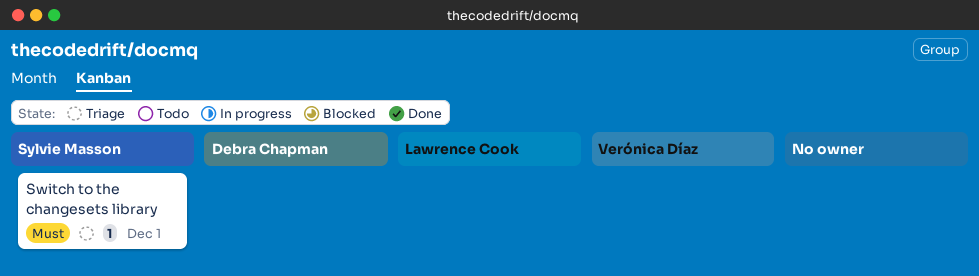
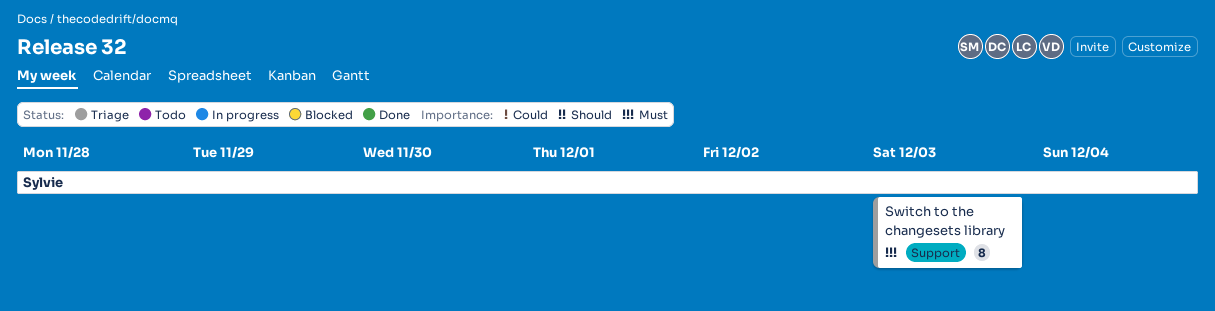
Switch to the changesets library, estimate: 1 -> 8
Switch to the changesets library, due: Dec 1 -> Dec 3

